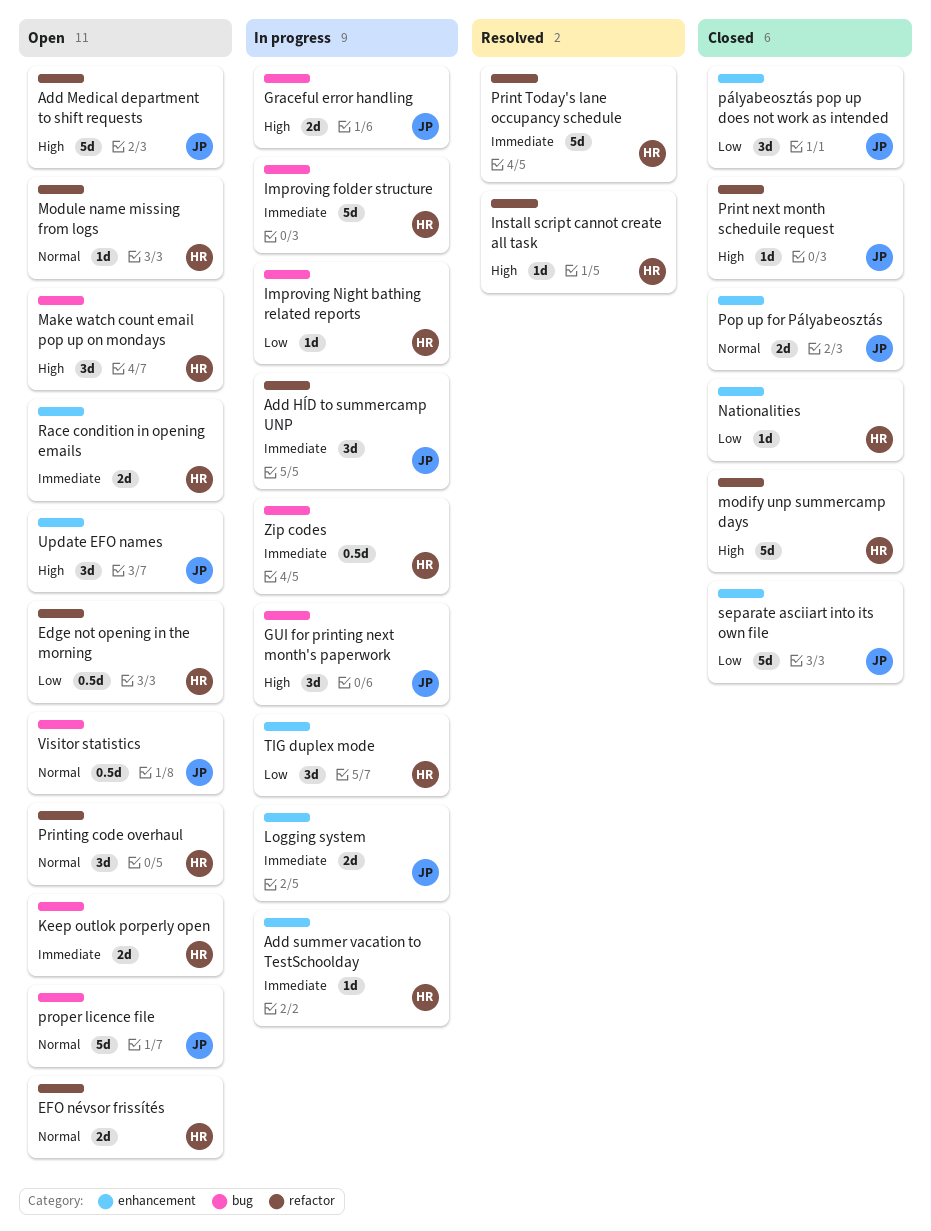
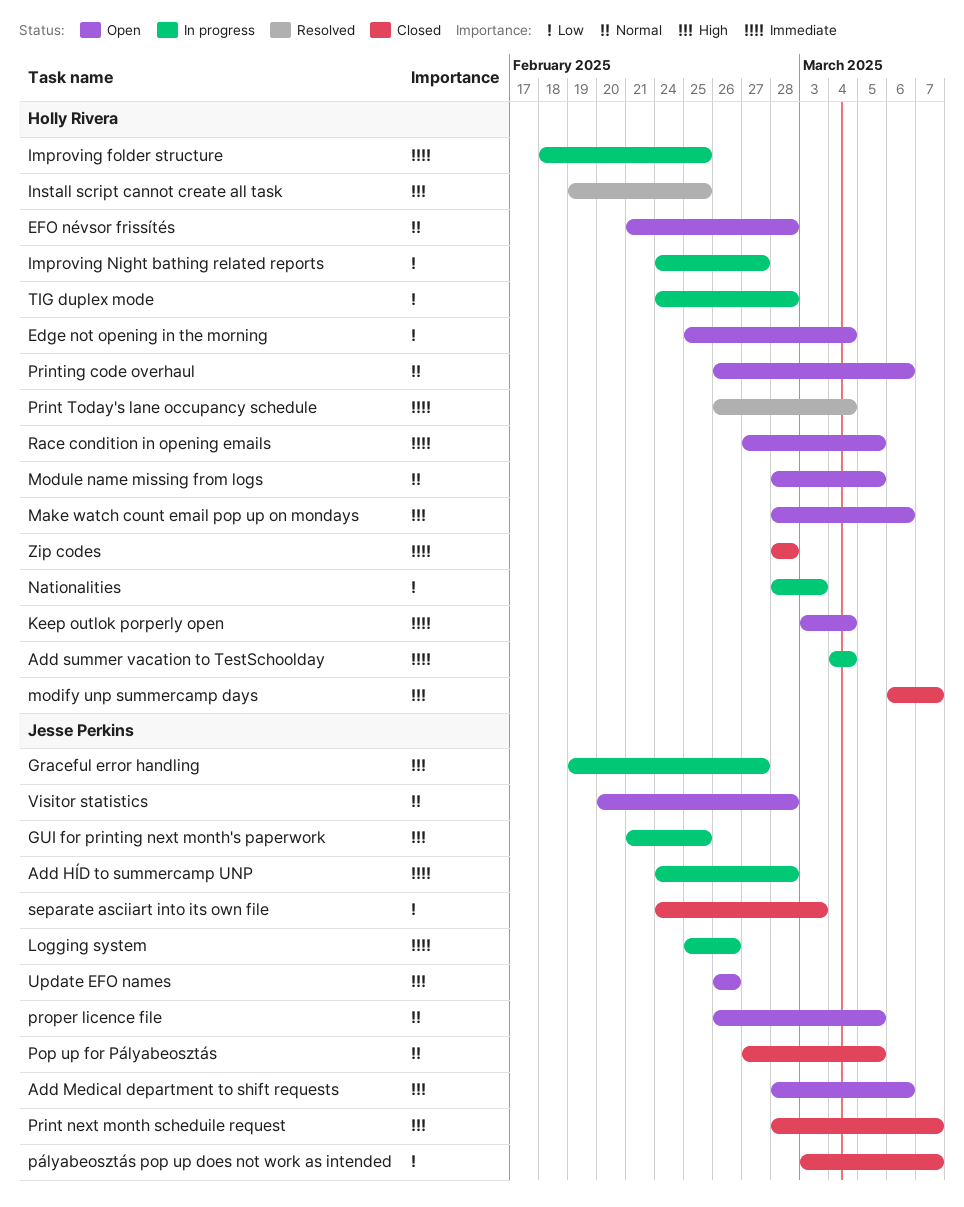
Nationalities, status: Closed -> In progress
Zip codes, status: In progress -> Closed

